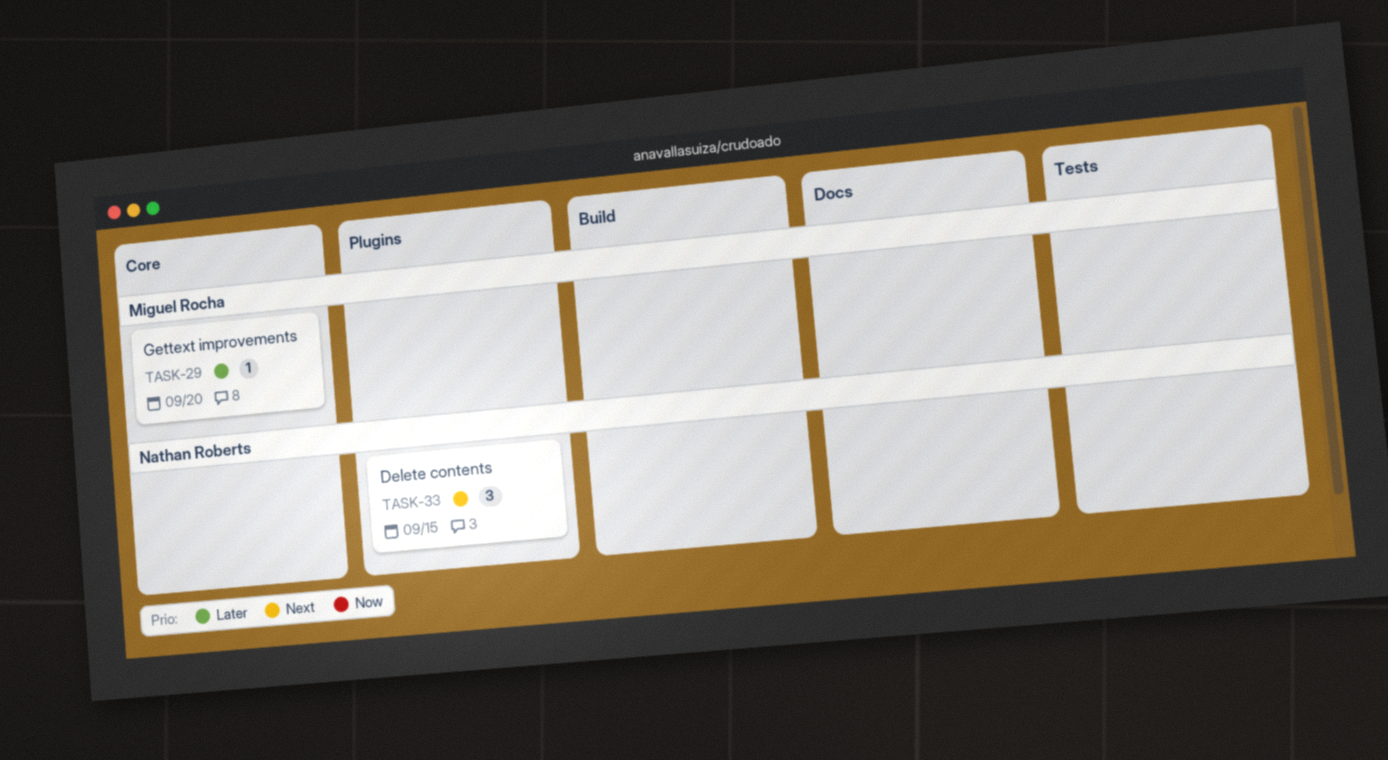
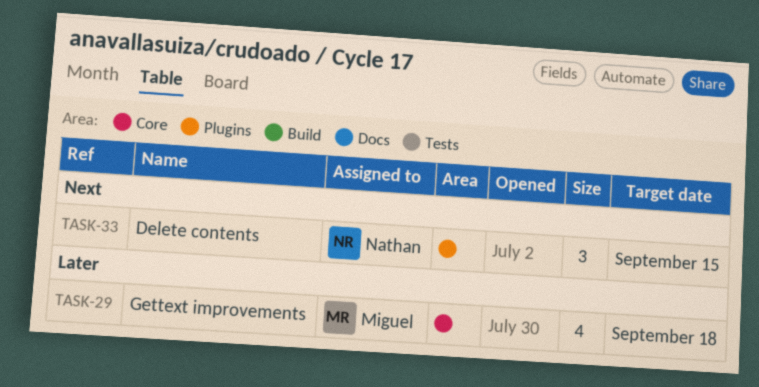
TASK-29, estimate: 1 -> 4
TASK-29, due: Sep 20 -> Sep 18

